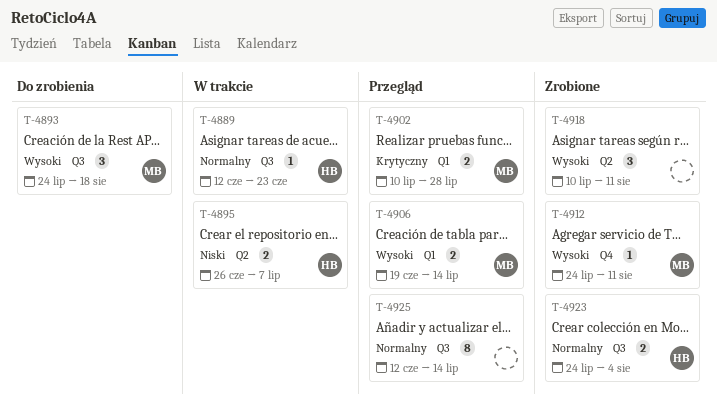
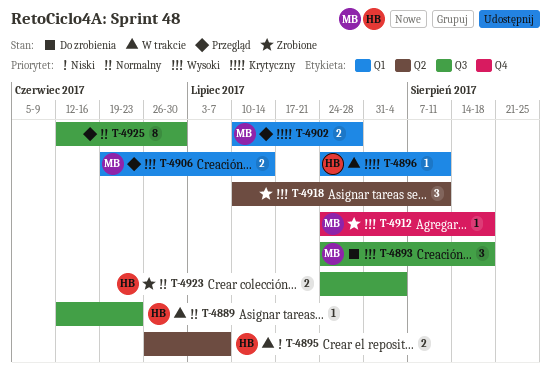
T-4896: none -> present
T-4912, due: Aug 11 -> Aug 18
T-4925, due: Jul 14 -> Jun 30

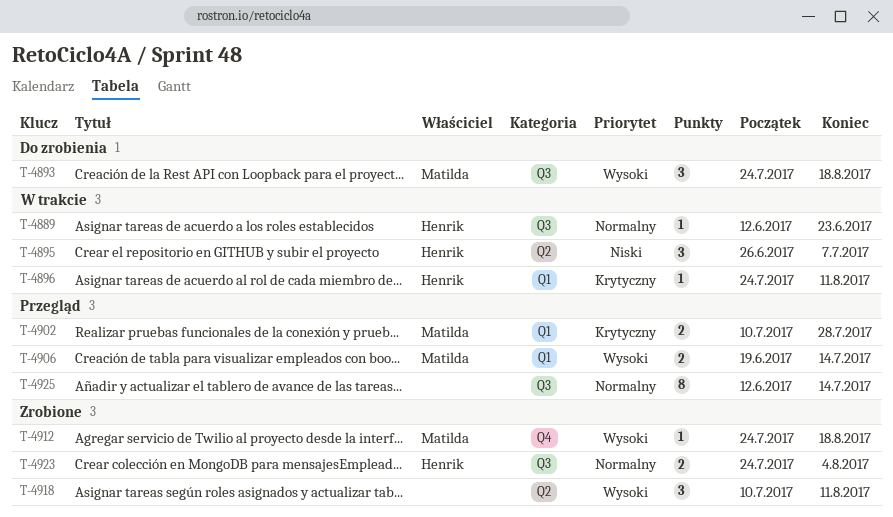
T-4895, estimate: 2 -> 3
T-4925, due: Jun 30 -> Jul 14

